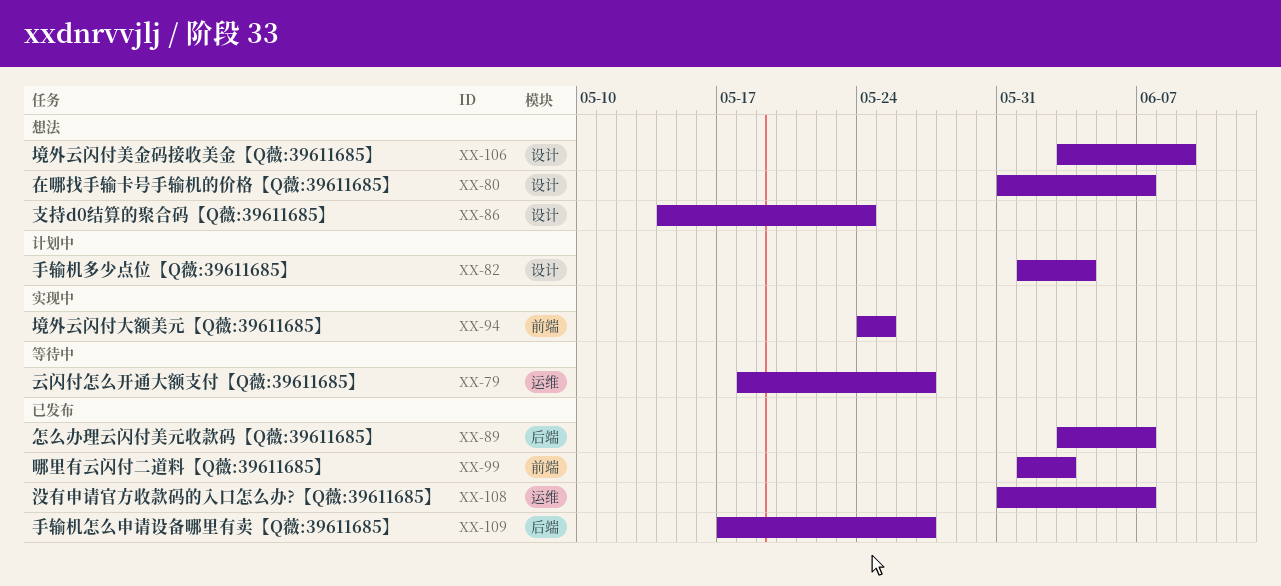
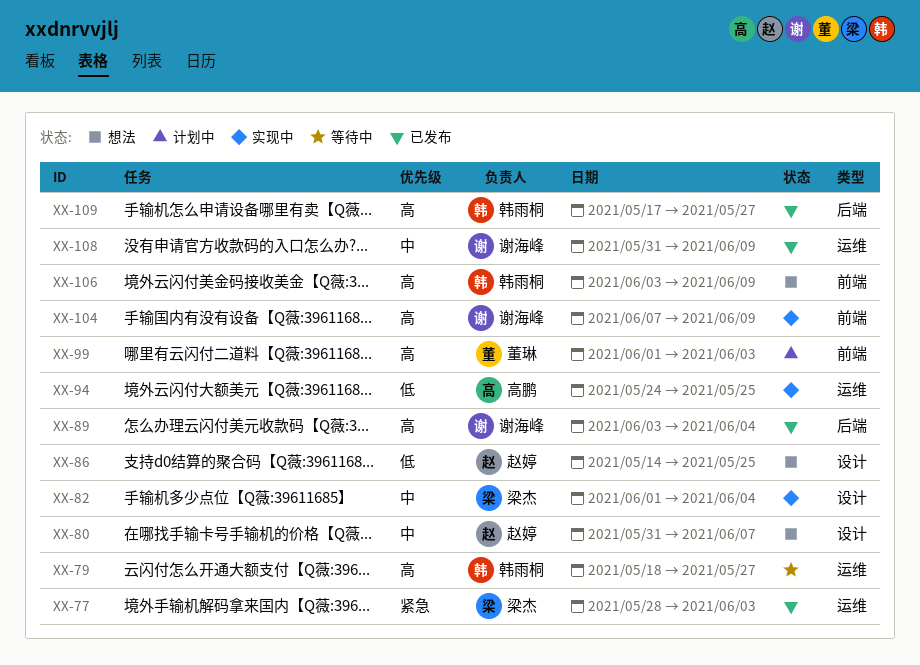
XX-77: none -> present
XX-82, status: 计划中 -> 实现中
XX-86, due: May 24 -> May 25
XX-89, due: Jun 7 -> Jun 4
XX-94, label: 前端 -> 运维
XX-99, status: 已发布 -> 计划中
XX-104: none -> present
XX-106, label: 设计 -> 前端
XX-108, due: Jun 7 -> Jun 9

